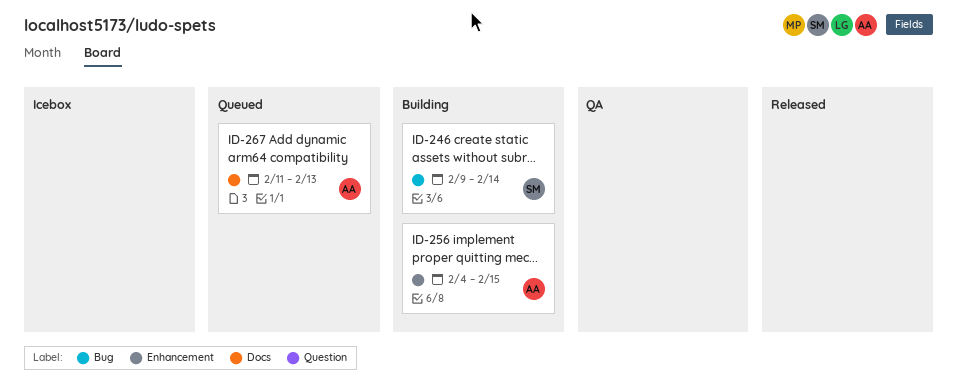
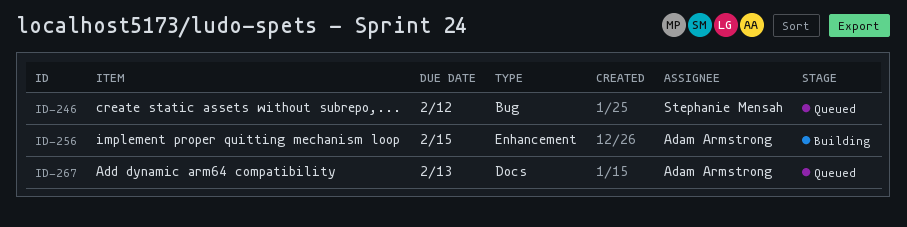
ID-246, status: Building -> Queued
ID-246, due: Feb 14 -> Feb 12

